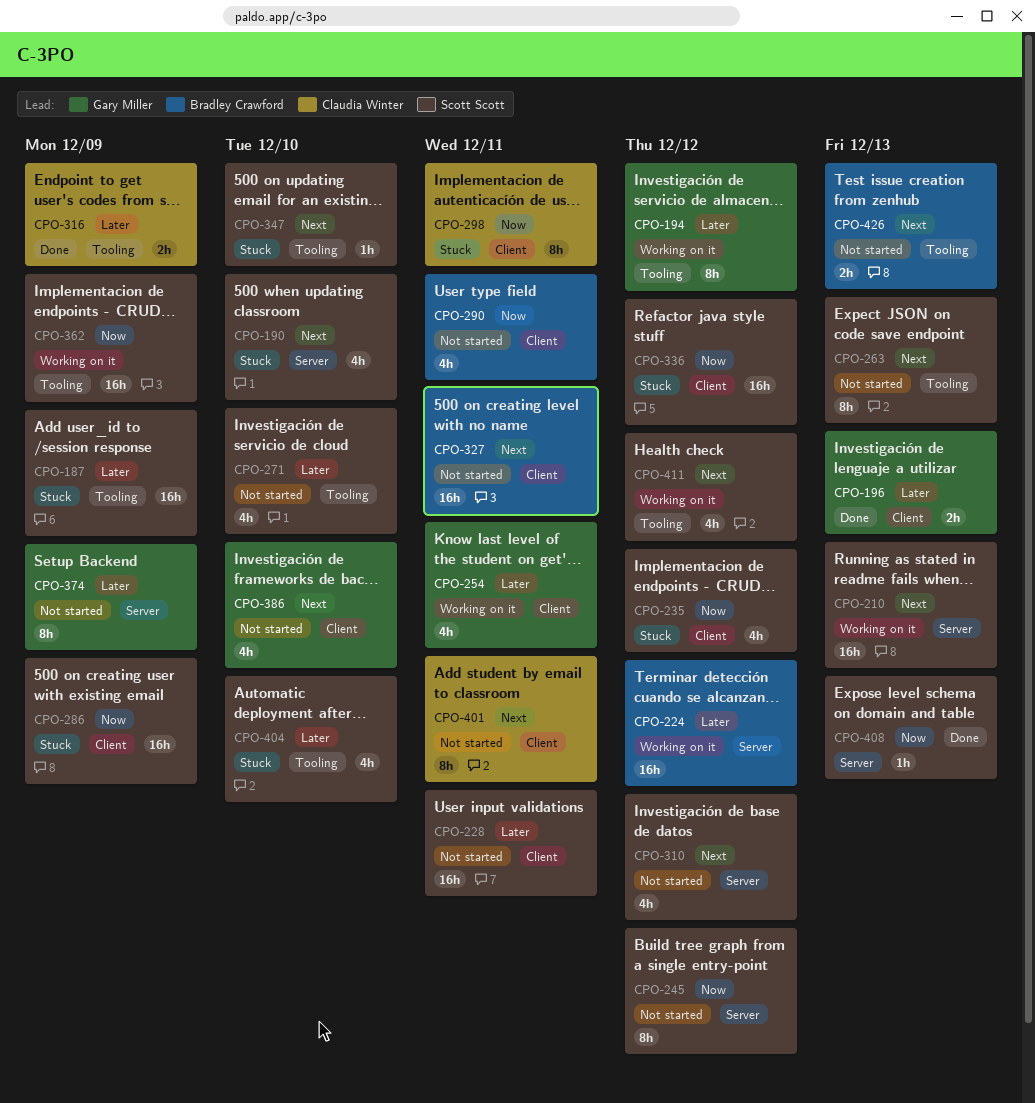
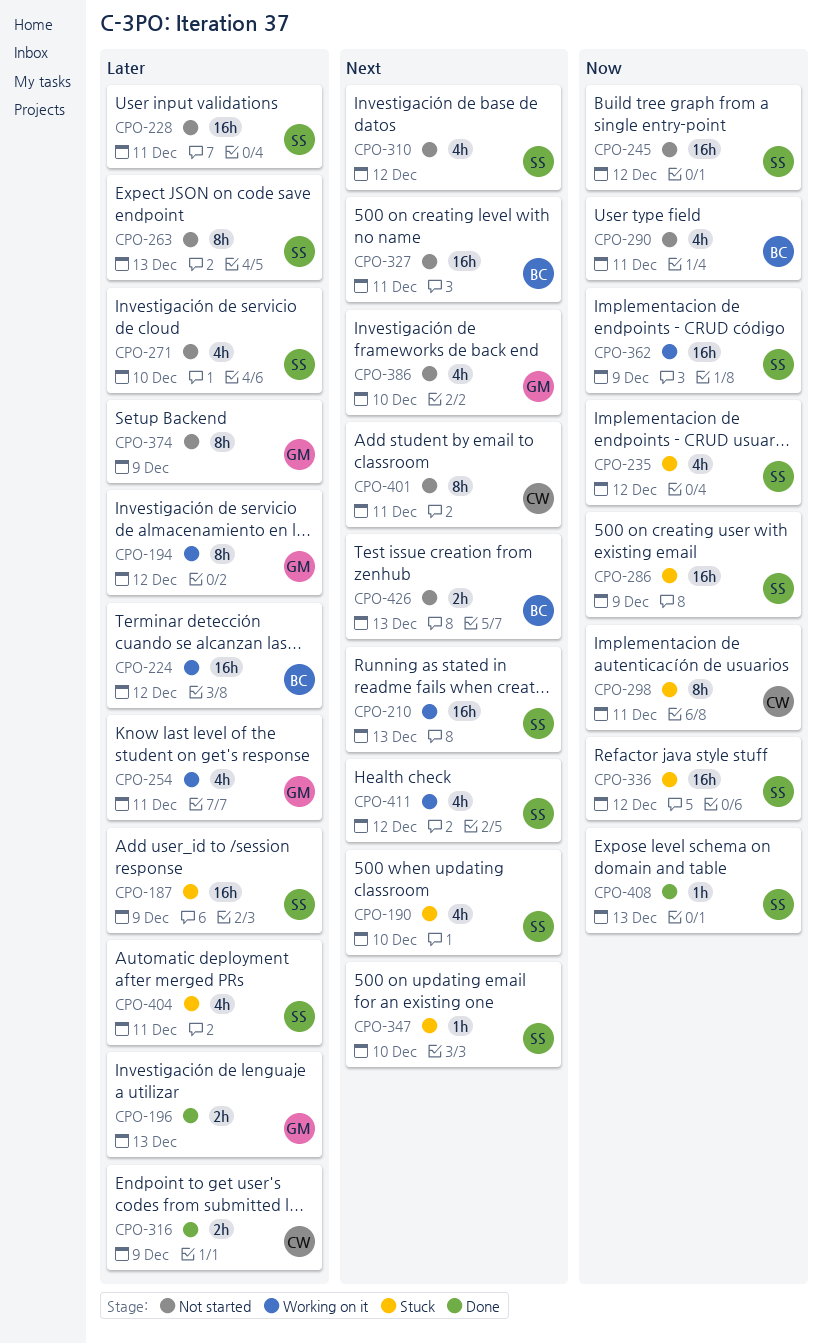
CPO-245, estimate: 8h -> 16h
CPO-263, priority: Next -> Later
CPO-404, due: Dec 10 -> Dec 11

